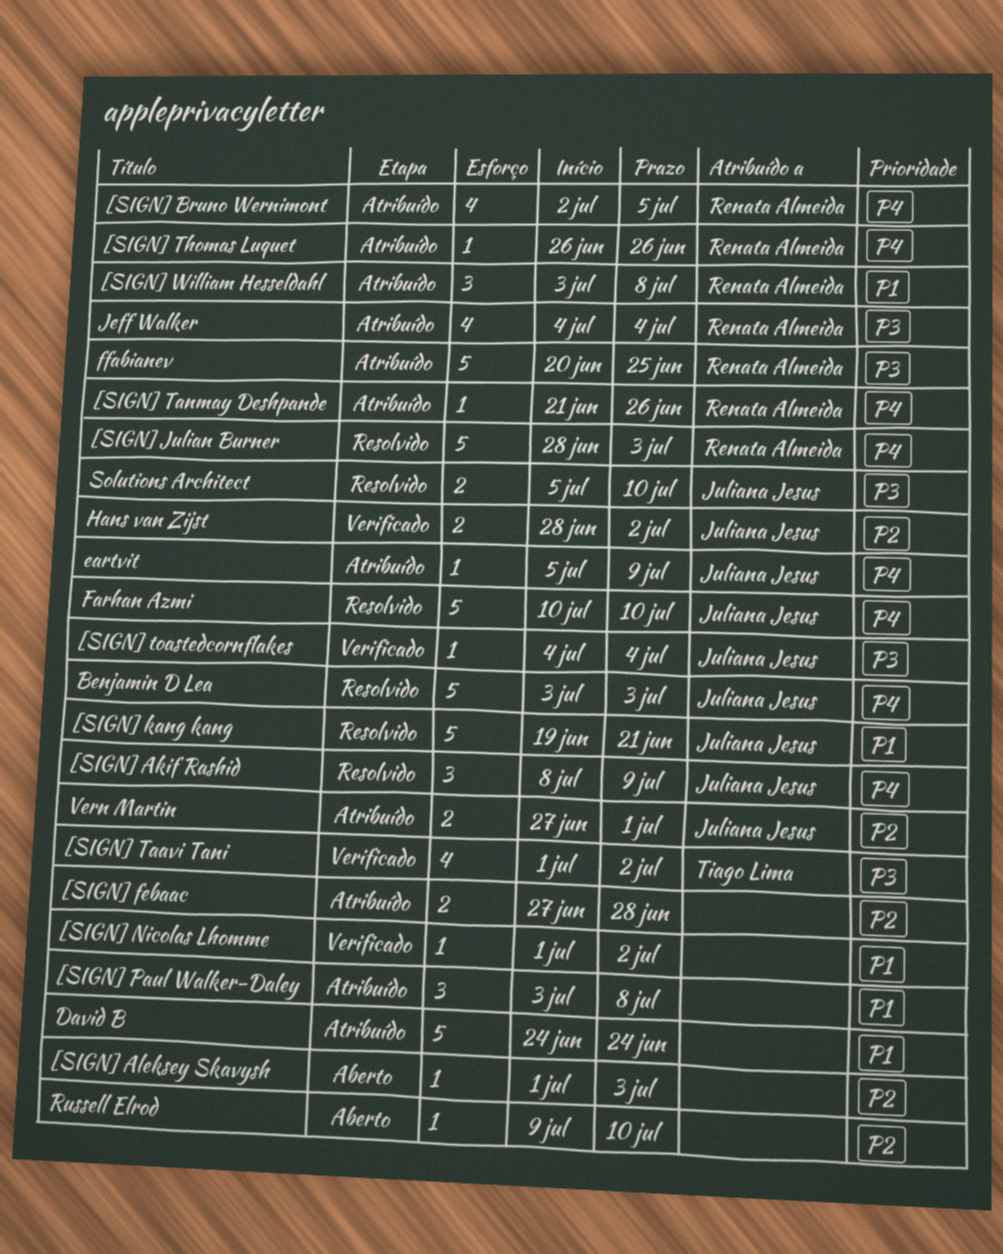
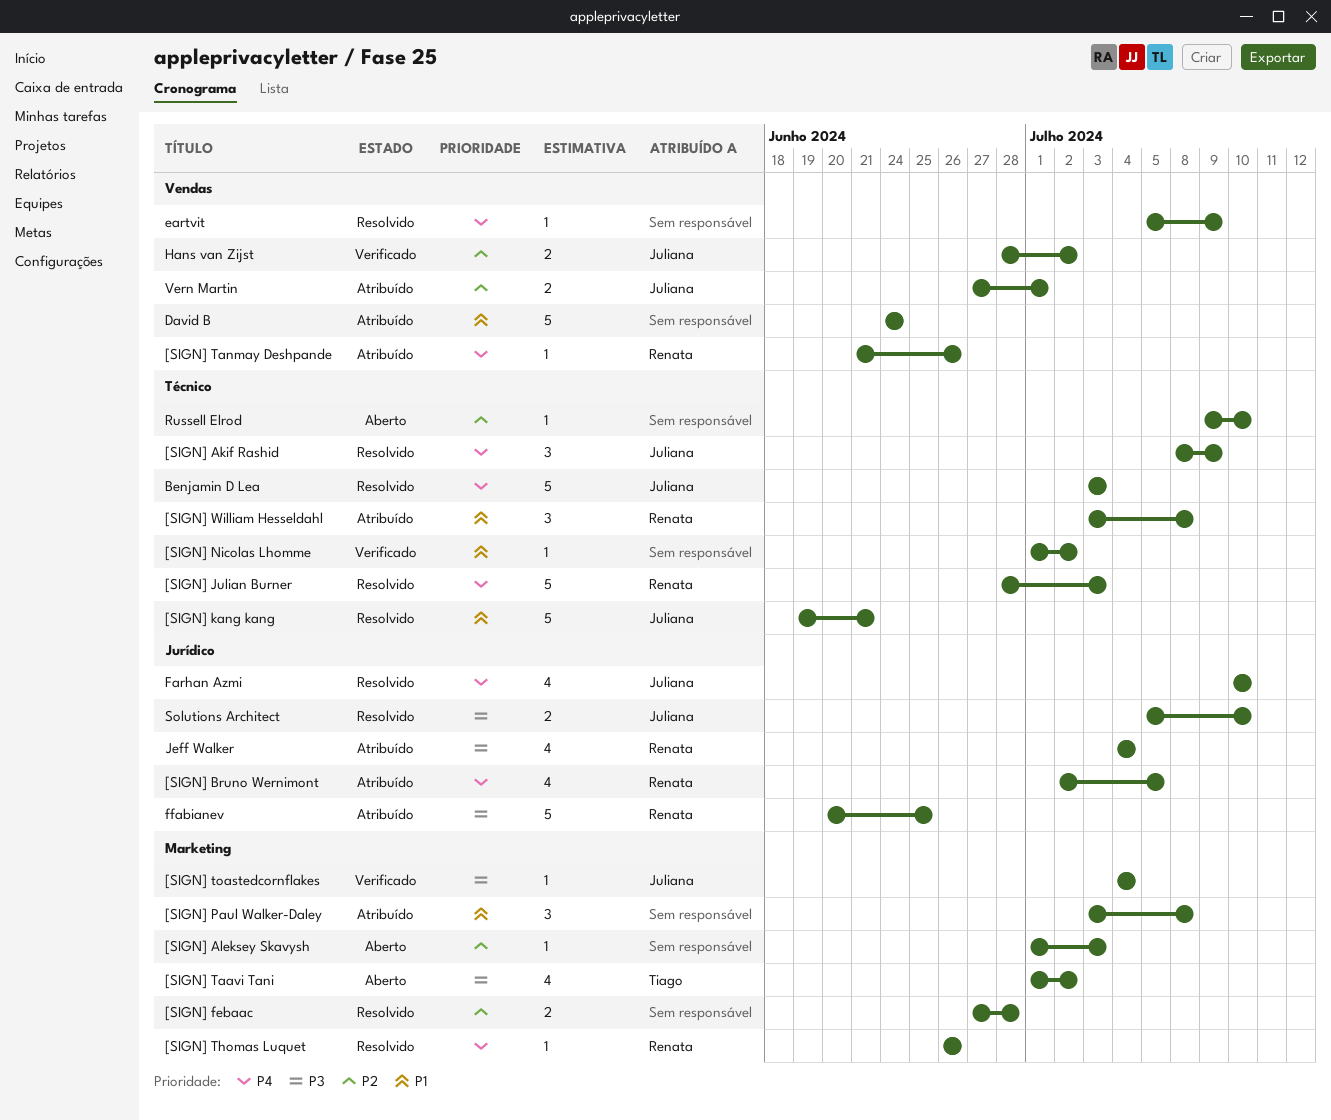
[SIGN] febaac, status: Atribuído -> Resolvido
[SIGN] Taavi Tani, status: Verificado -> Aberto
[SIGN] Thomas Luquet, status: Atribuído -> Resolvido
eartvit, status: Atribuído -> Resolvido
eartvit, owner: Juliana Jesus -> none
Farhan Azmi, estimate: 5 -> 4

